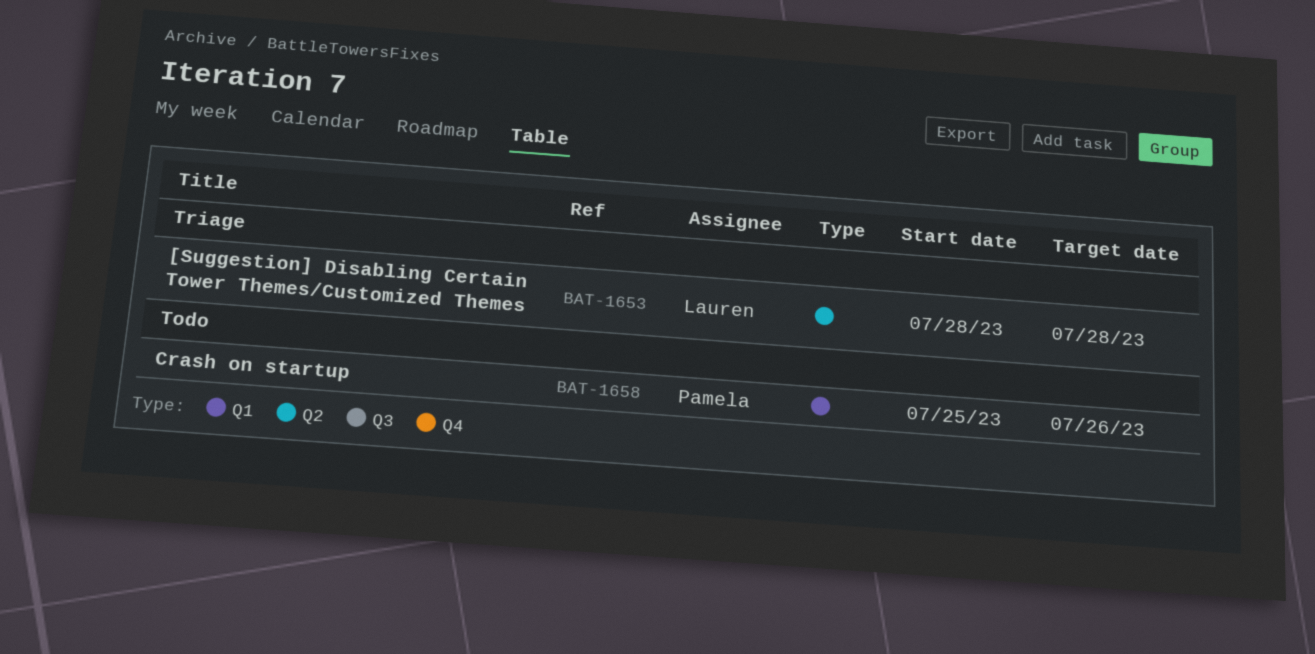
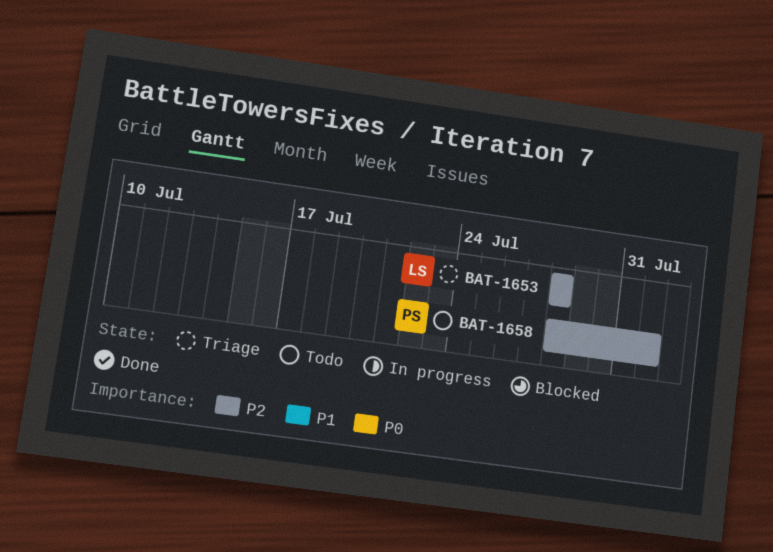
BAT-1658, start: Jul 25 -> Jul 28
BAT-1658, due: Jul 26 -> Aug 1

